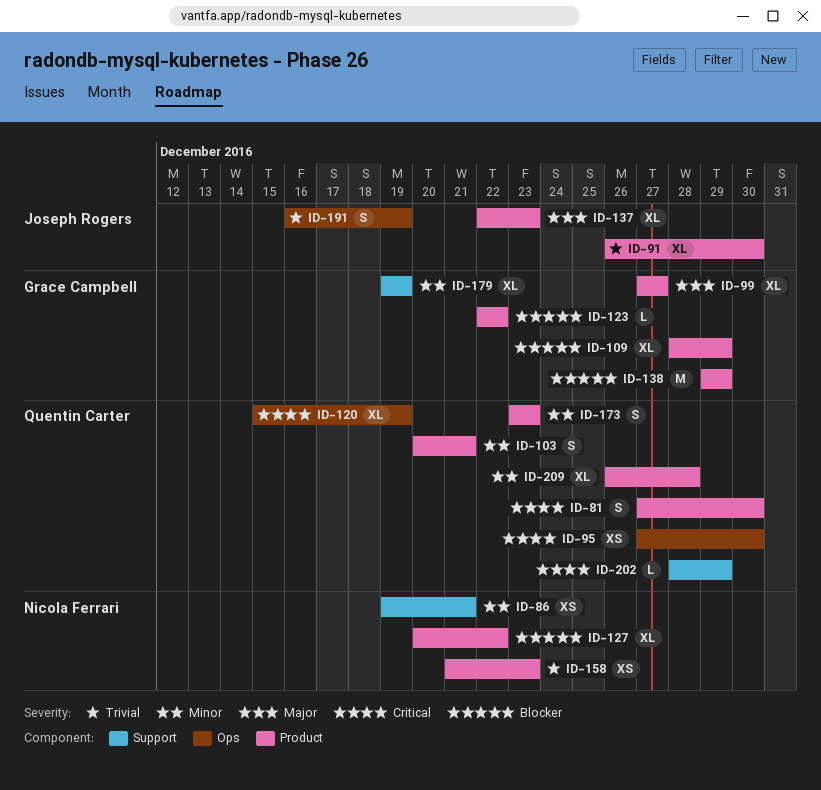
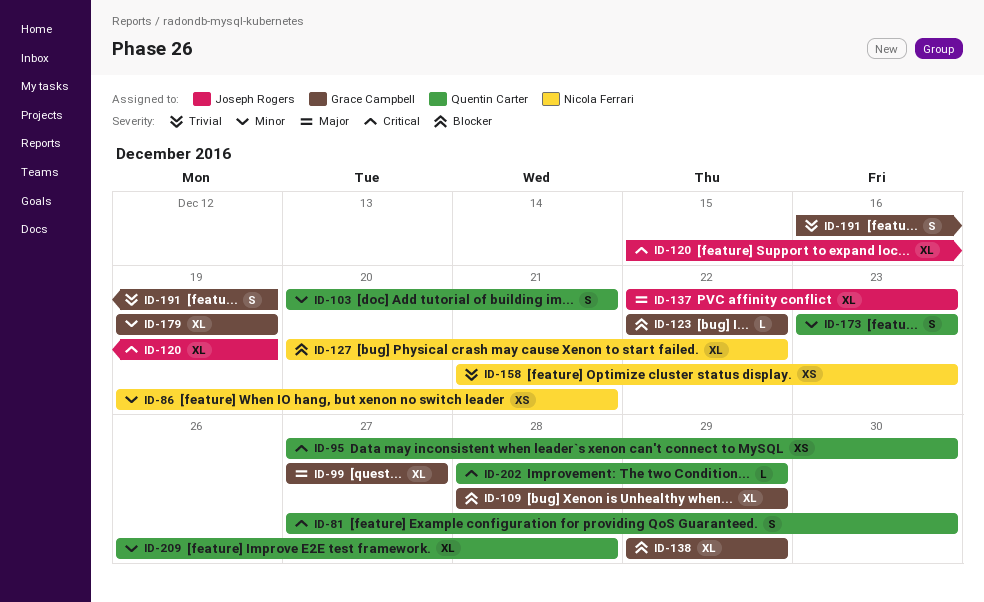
ID-91: present -> none
ID-120, owner: Quentin Carter -> Joseph Rogers
ID-138, estimate: M -> XL
ID-191, owner: Joseph Rogers -> Grace Campbell

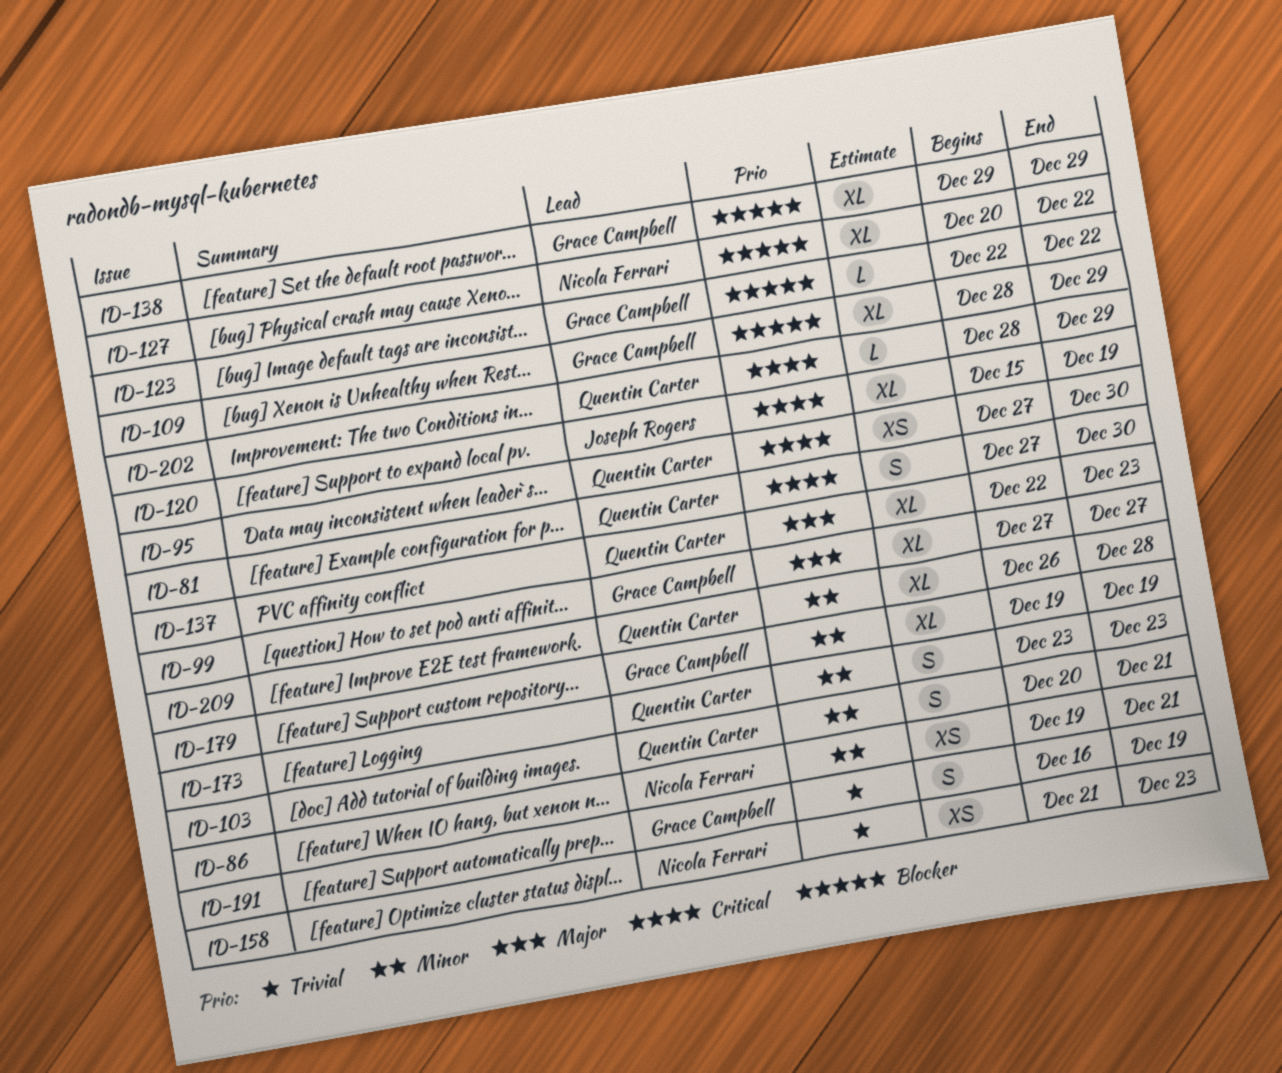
ID-137, owner: Joseph Rogers -> Quentin Carter

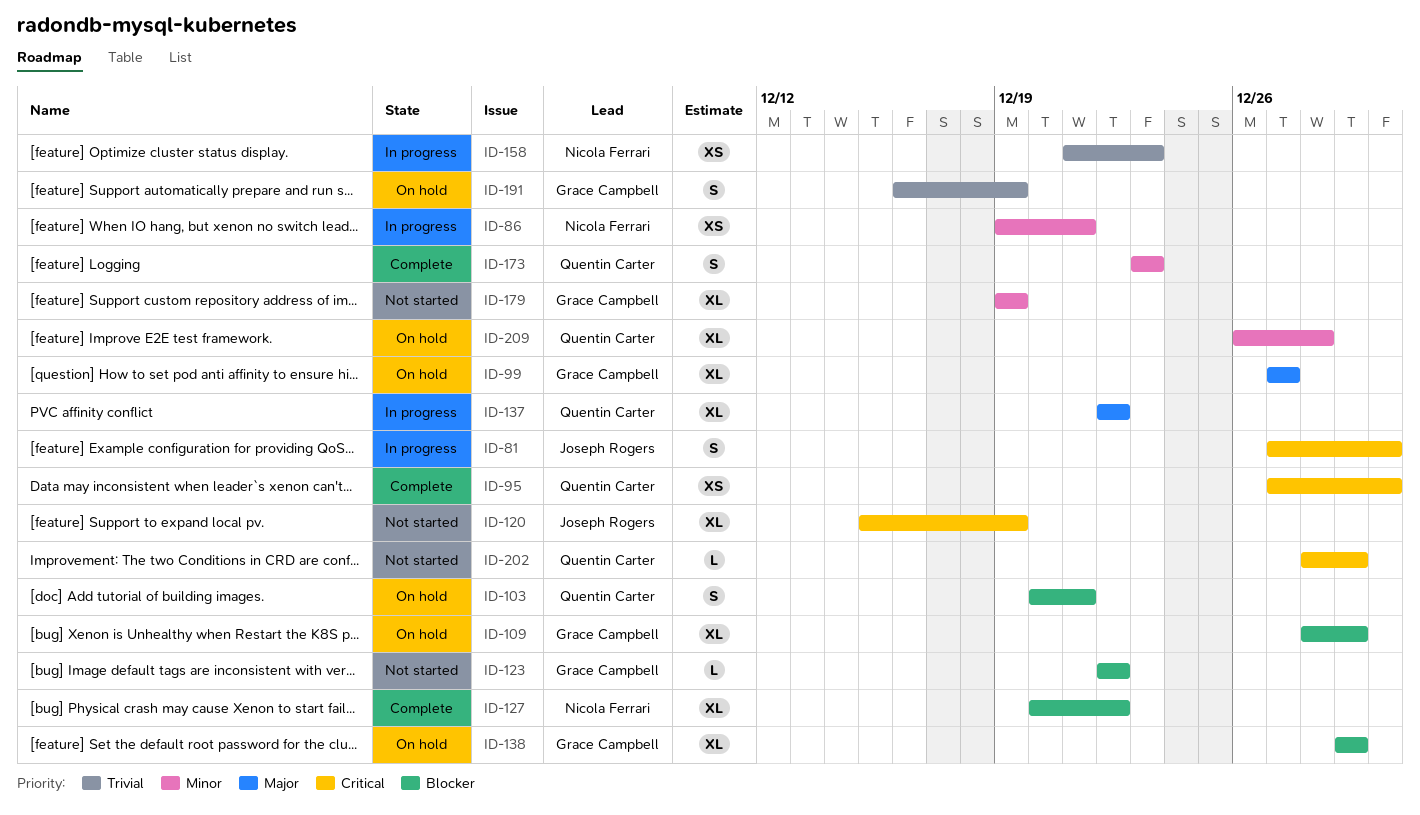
ID-81, owner: Quentin Carter -> Joseph Rogers
ID-103, priority: Minor -> Blocker
ID-137, due: Dec 23 -> Dec 22

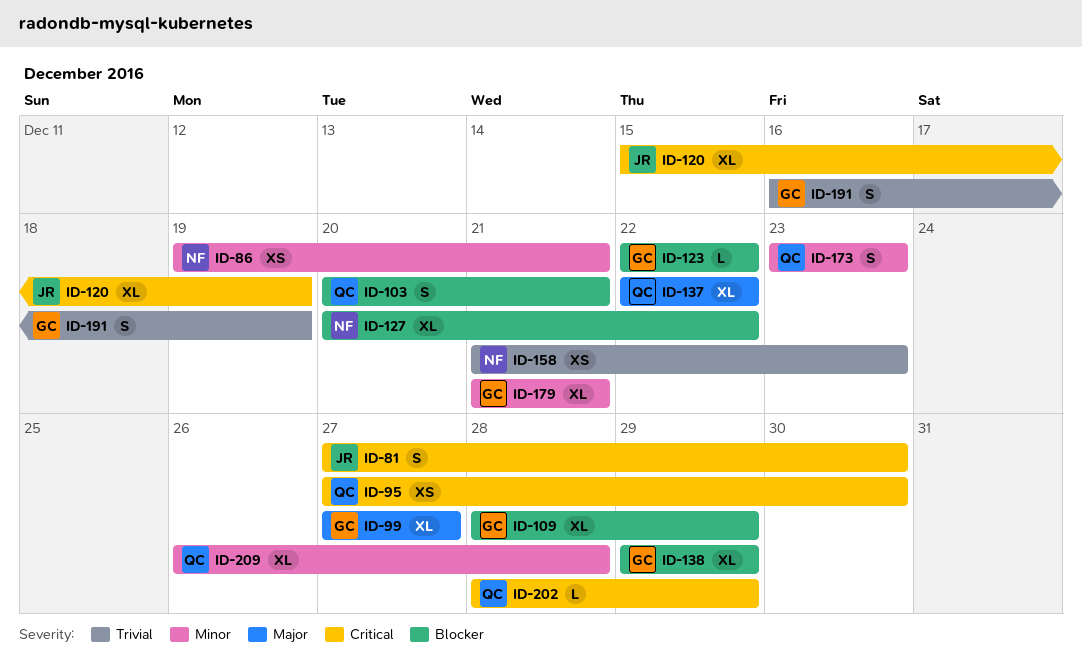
ID-179, start: Dec 19 -> Dec 21
ID-179, due: Dec 19 -> Dec 21

